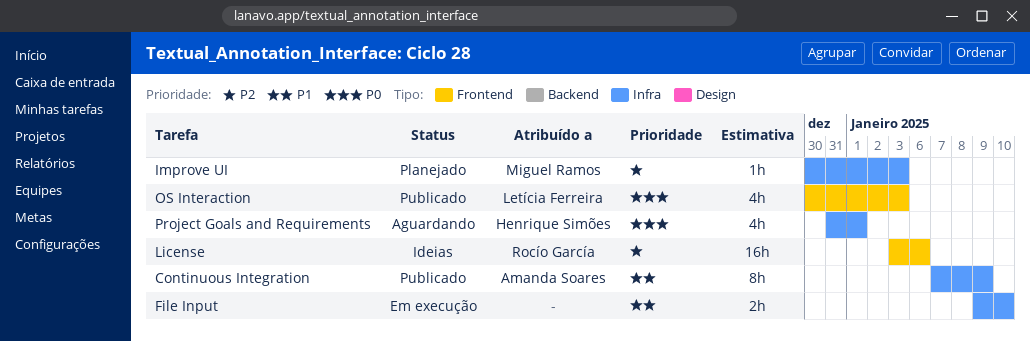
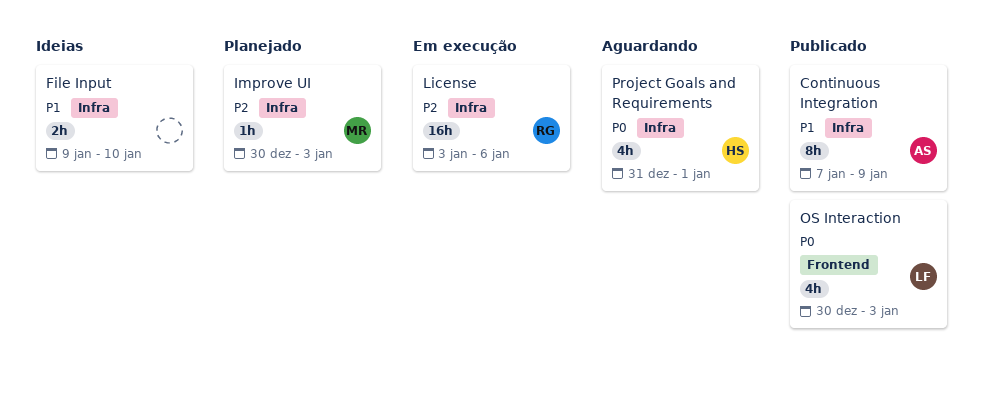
File Input, status: Em execução -> Ideias
License, status: Ideias -> Em execução
License, label: Frontend -> Infra

